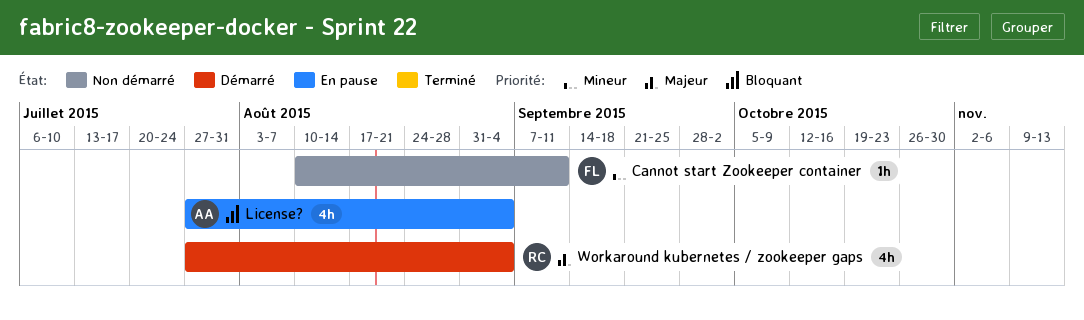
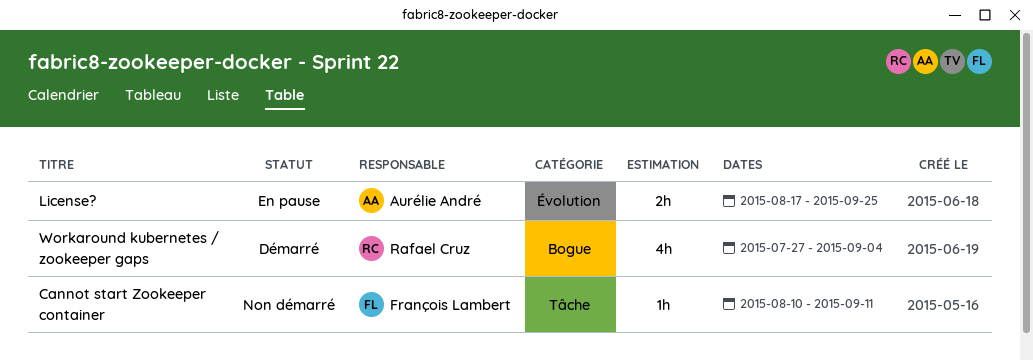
License?, estimate: 4h -> 2h
License?, start: Jul 27 -> Aug 17
License?, due: Sep 4 -> Sep 25

